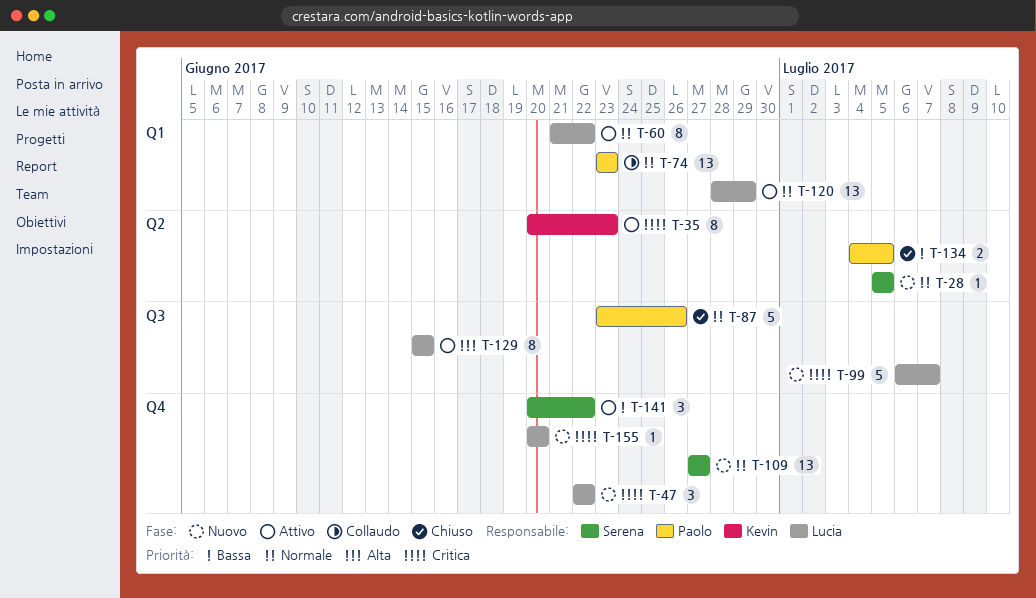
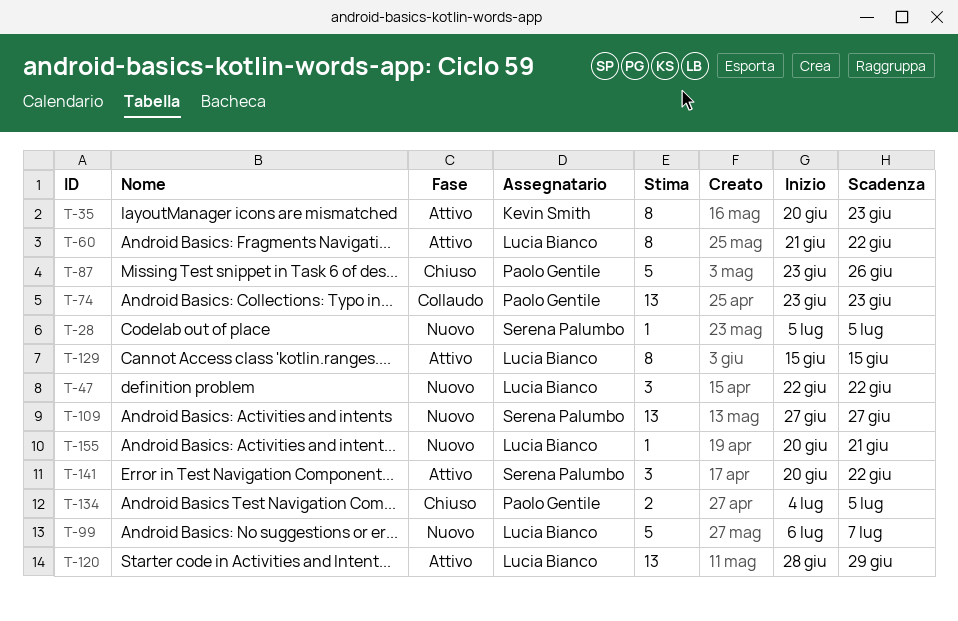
T-155, due: Jun 20 -> Jun 21

